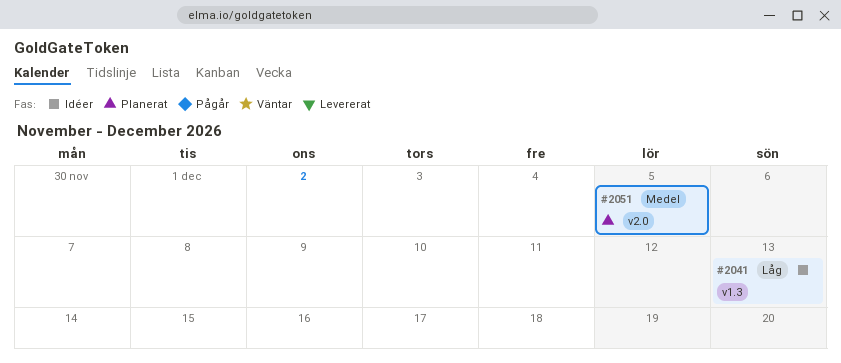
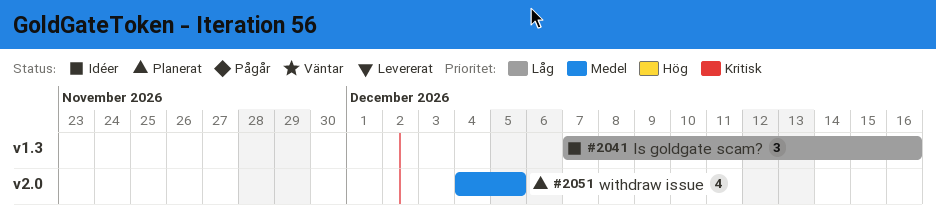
#2041, due: Dec 13 -> Dec 16

